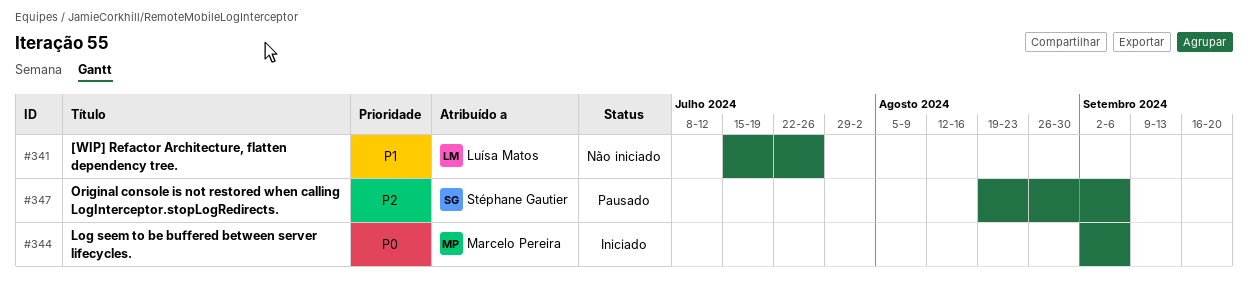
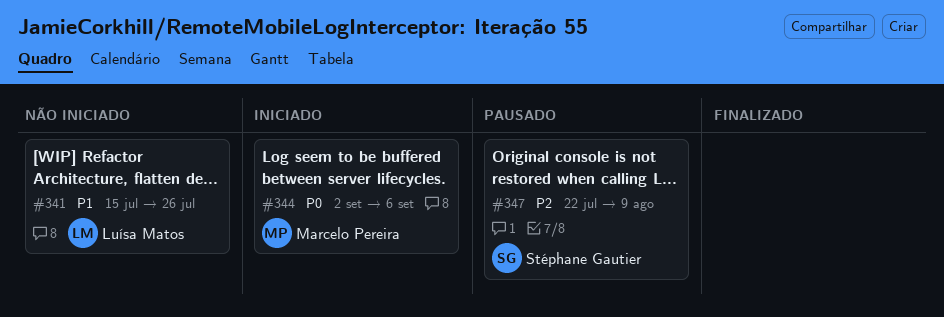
#347, start: Aug 19 -> Jul 22
#347, due: Sep 6 -> Aug 9

